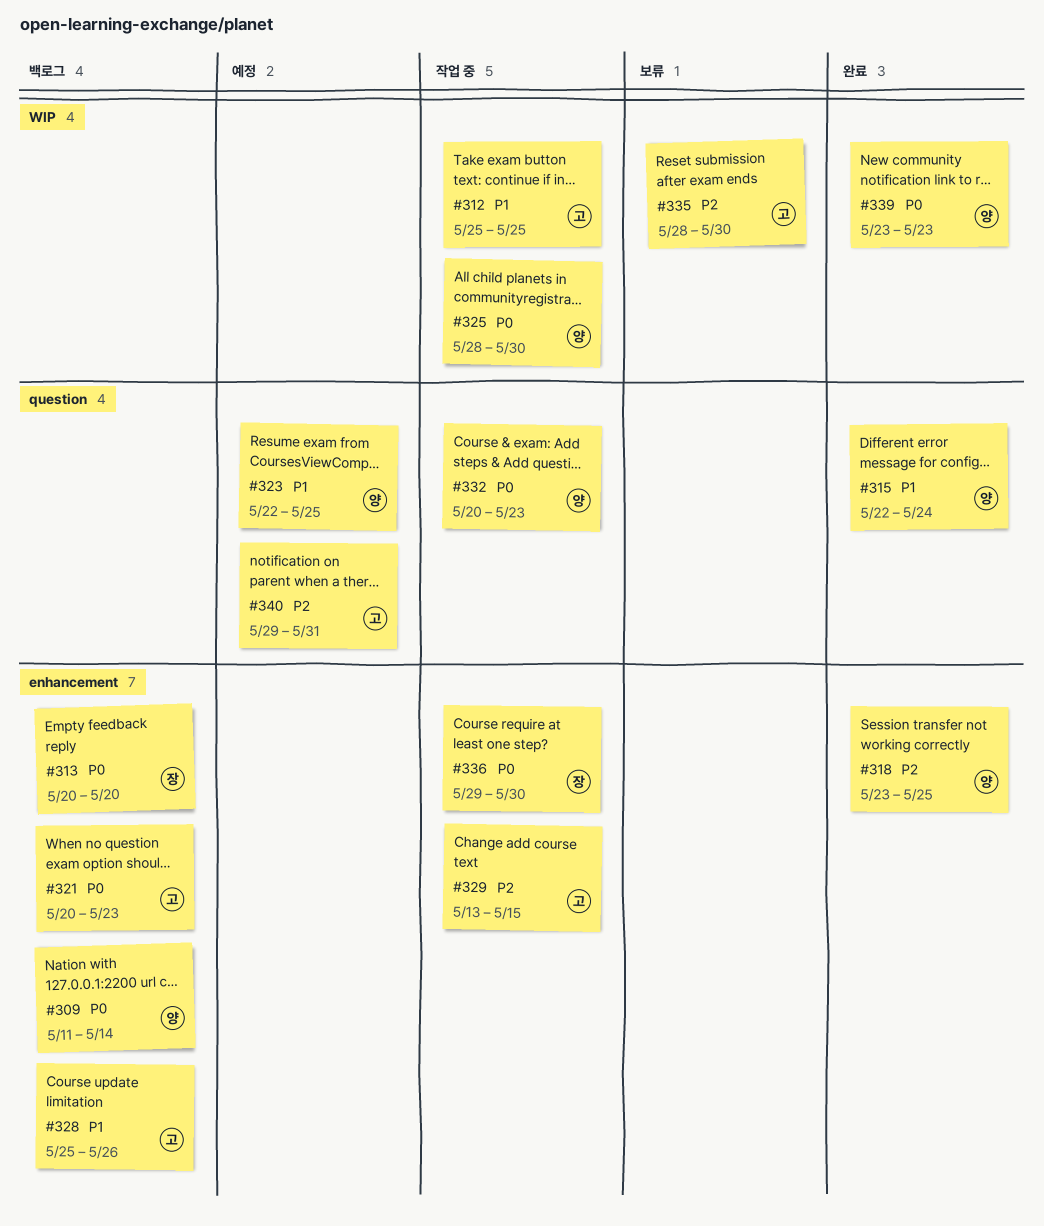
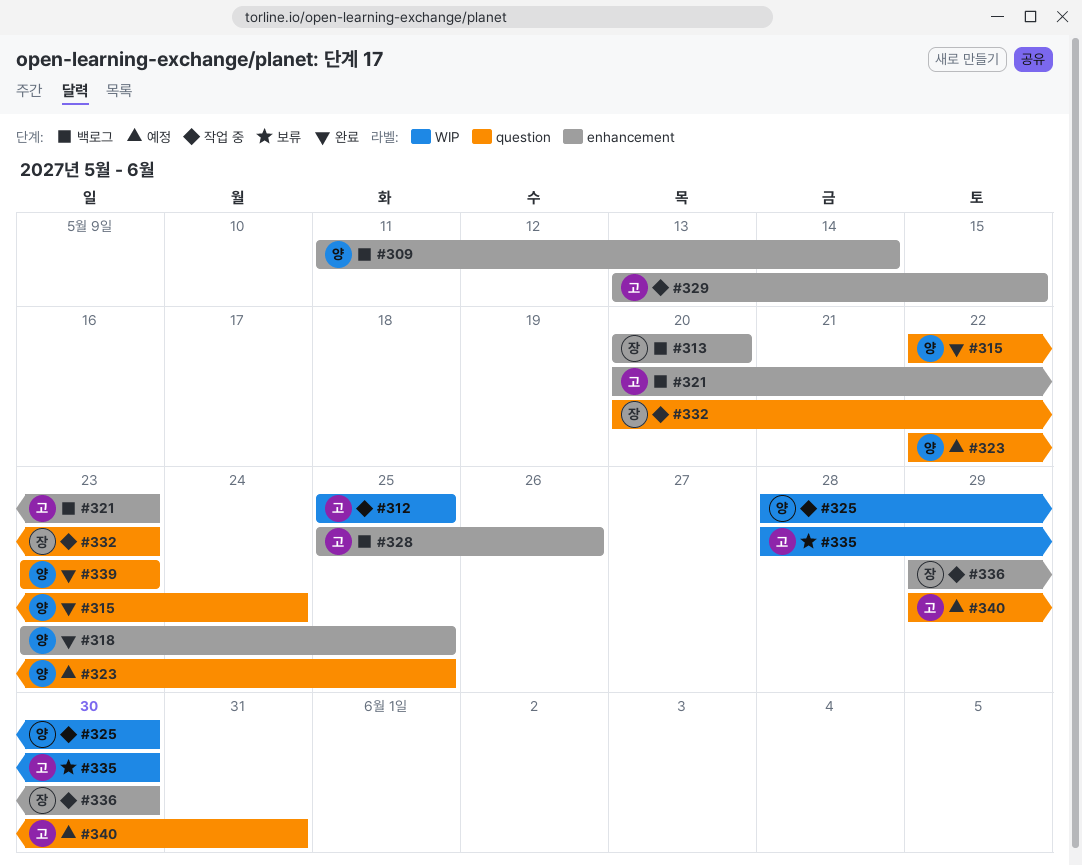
#332, owner: 양 -> 장
#339, label: WIP -> question

